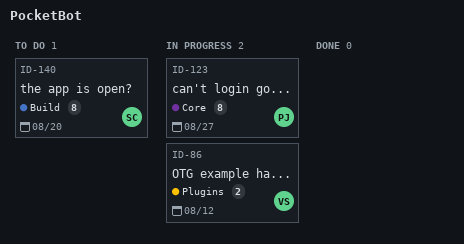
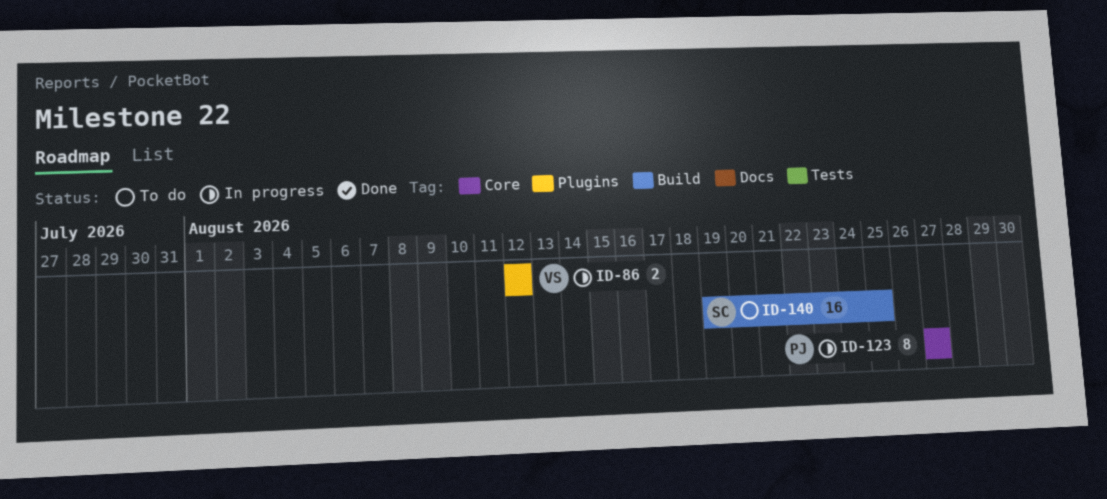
ID-140, estimate: 8 -> 16
ID-140, due: Aug 20 -> Aug 25

